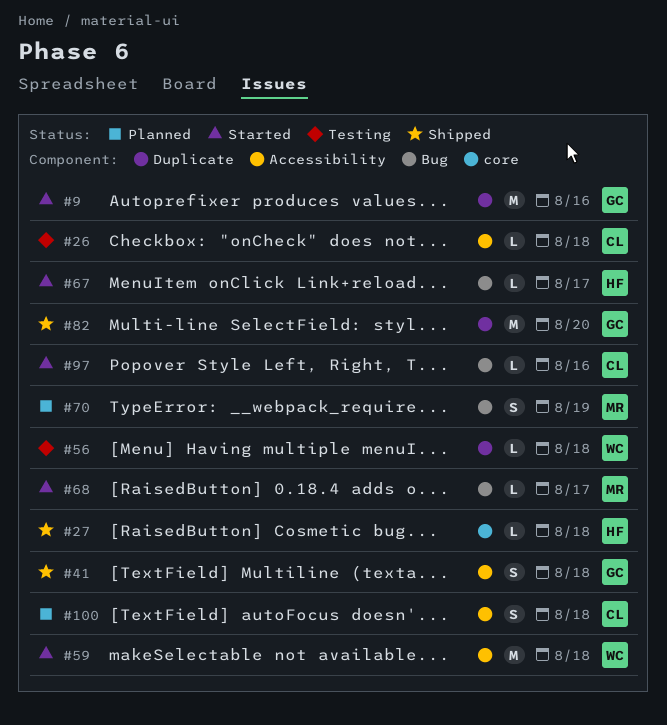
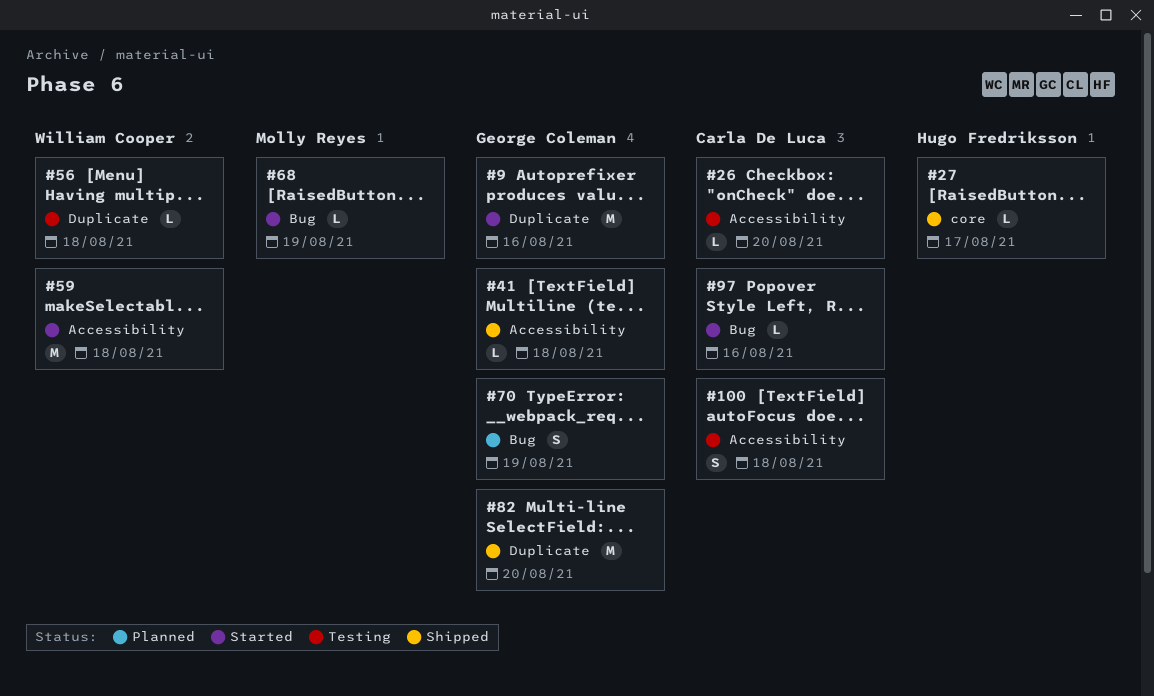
#26, due: Aug 18 -> Aug 20
#27, due: Aug 18 -> Aug 17
#41, estimate: S -> L
#67: present -> none
#68, due: Aug 17 -> Aug 19
#70, owner: Molly Reyes -> George Coleman
#100, status: Planned -> Testing

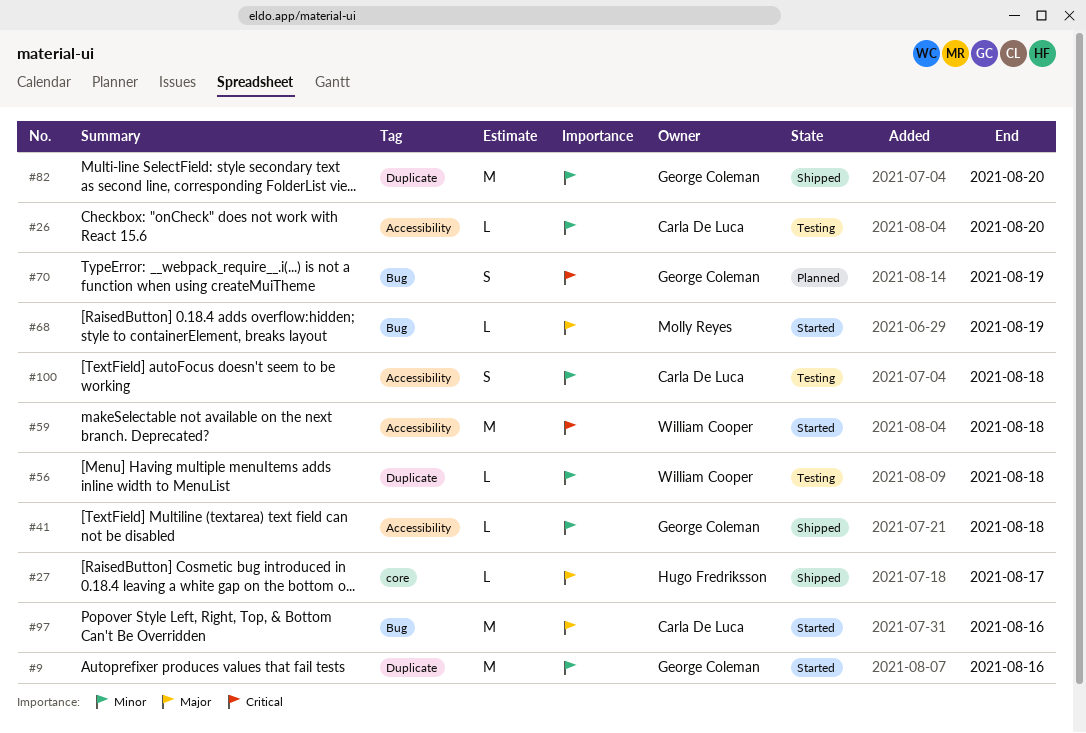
#97, estimate: L -> M

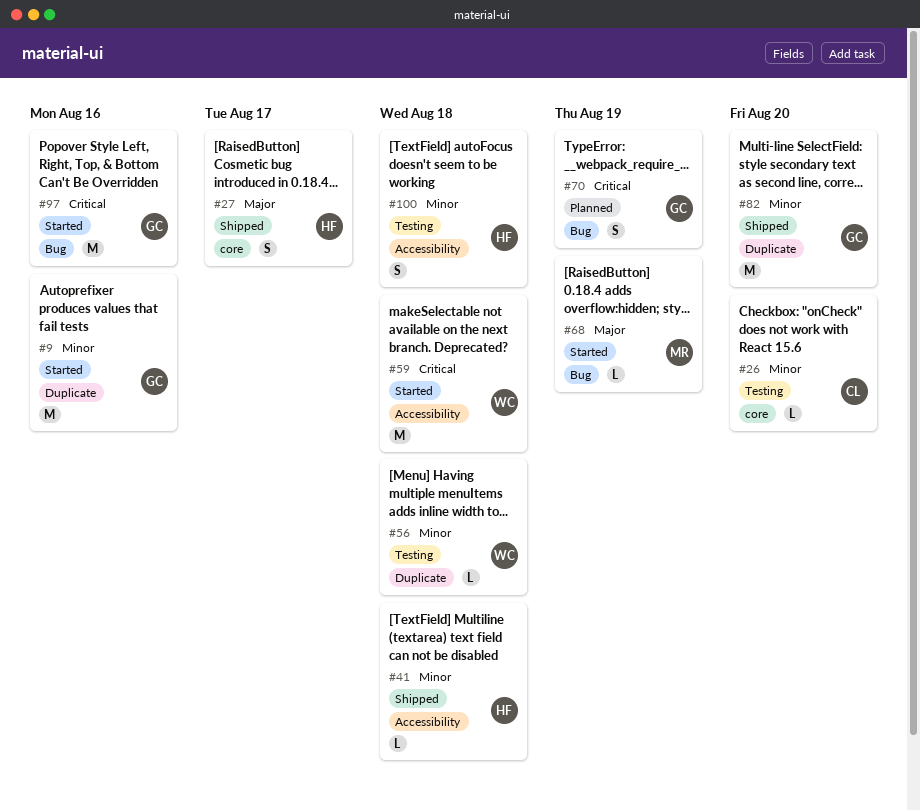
#26, label: Accessibility -> core
#27, estimate: L -> S
#41, owner: George Coleman -> Hugo Fredriksson
#97, owner: Carla De Luca -> George Coleman
#97, priority: Major -> Critical
#100, owner: Carla De Luca -> Hugo Fredriksson

